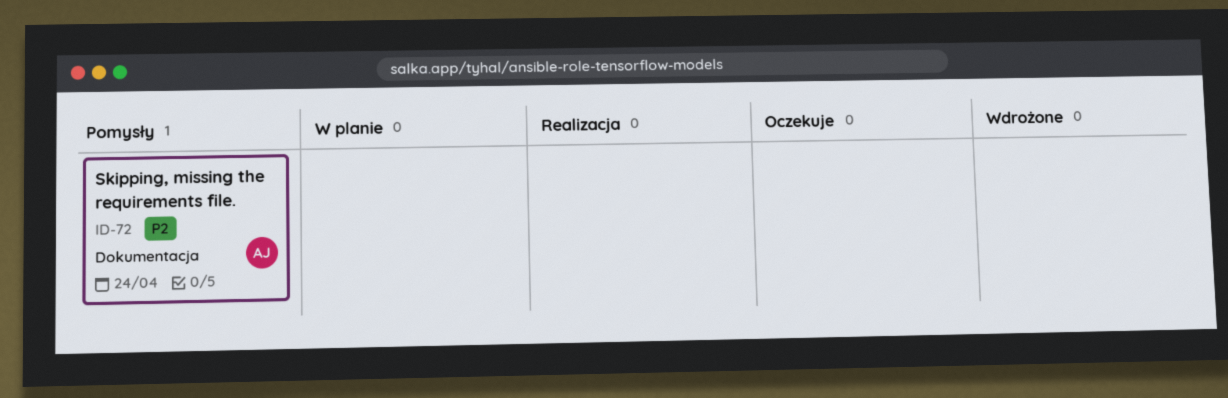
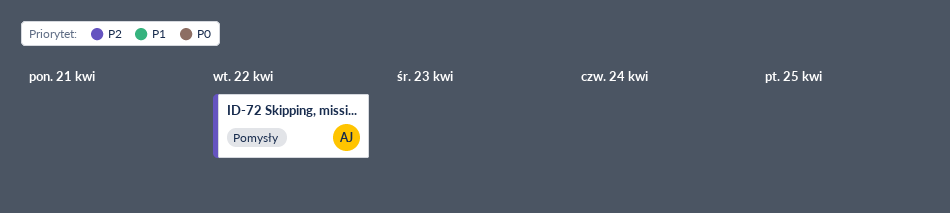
ID-72, due: Apr 24 -> Apr 22

